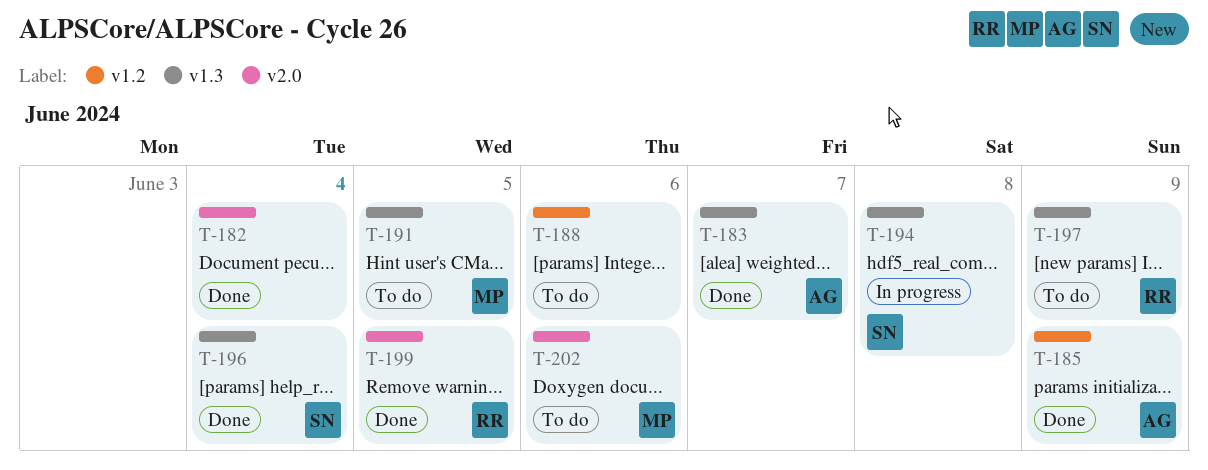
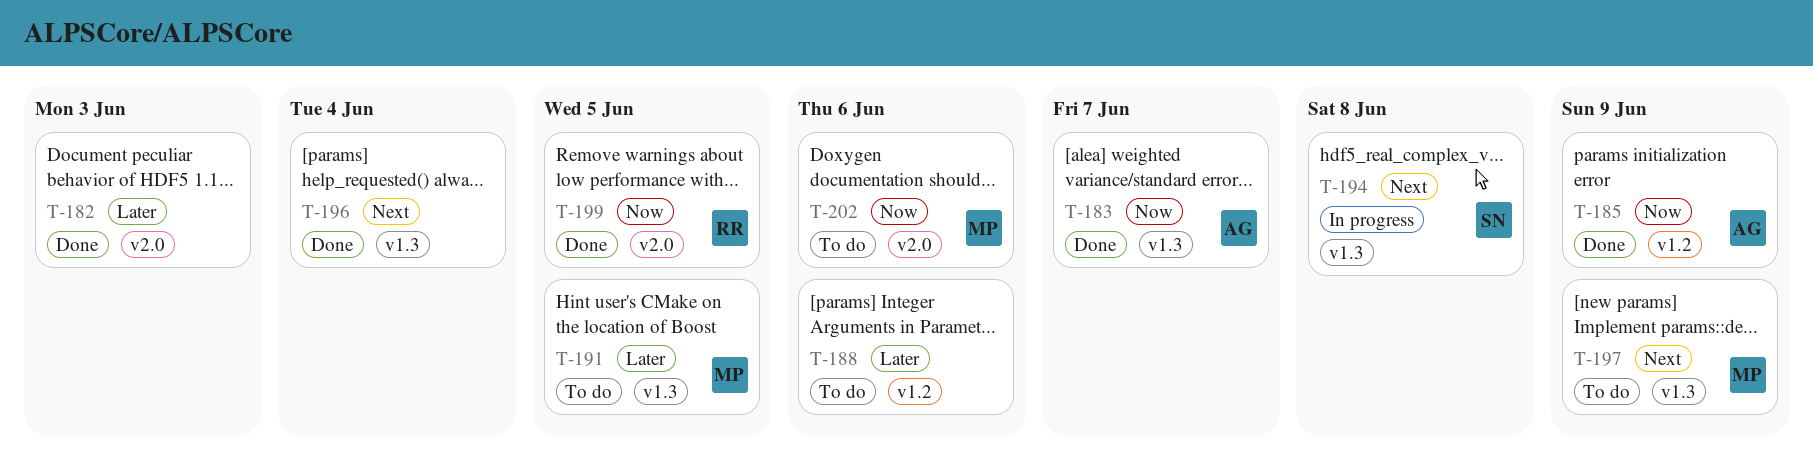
T-182, due: Jun 4 -> Jun 3
T-196, owner: SN -> none
T-197, owner: RR -> MP

